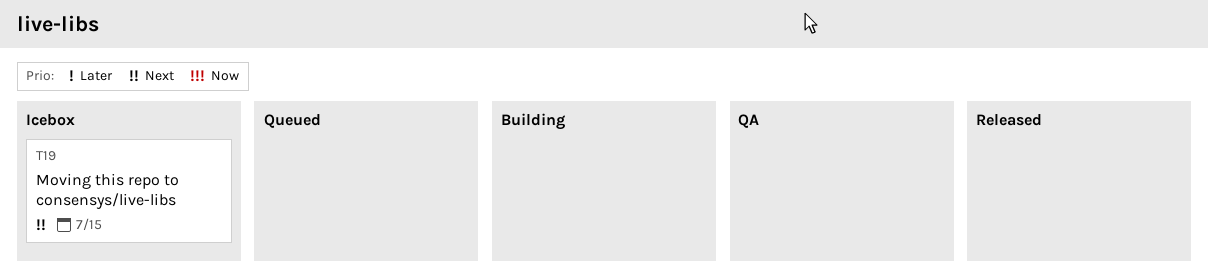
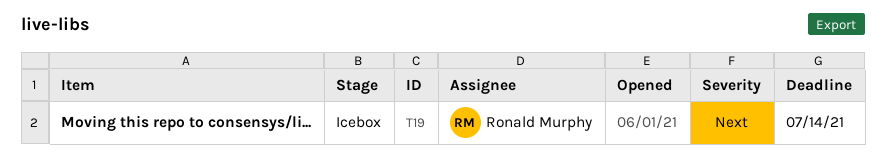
T19, due: Jul 15 -> Jul 14

